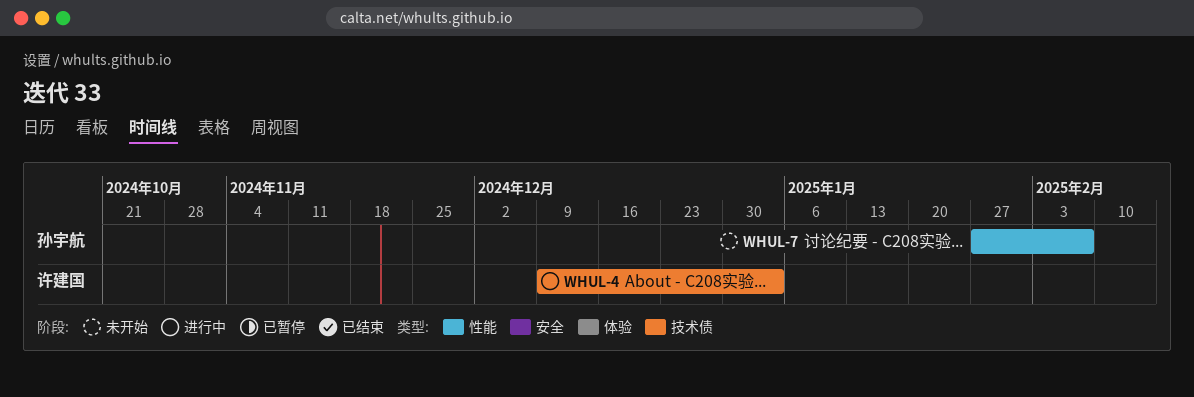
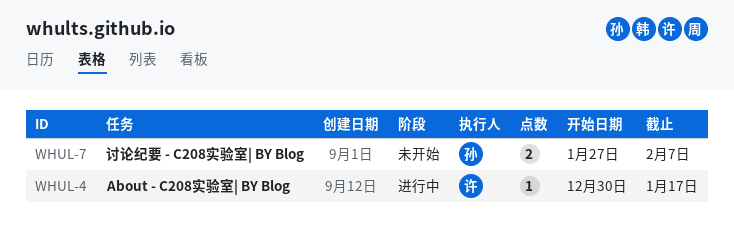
WHUL-4, start: Dec 9 -> Dec 30
WHUL-4, due: Jan 3 -> Jan 17

